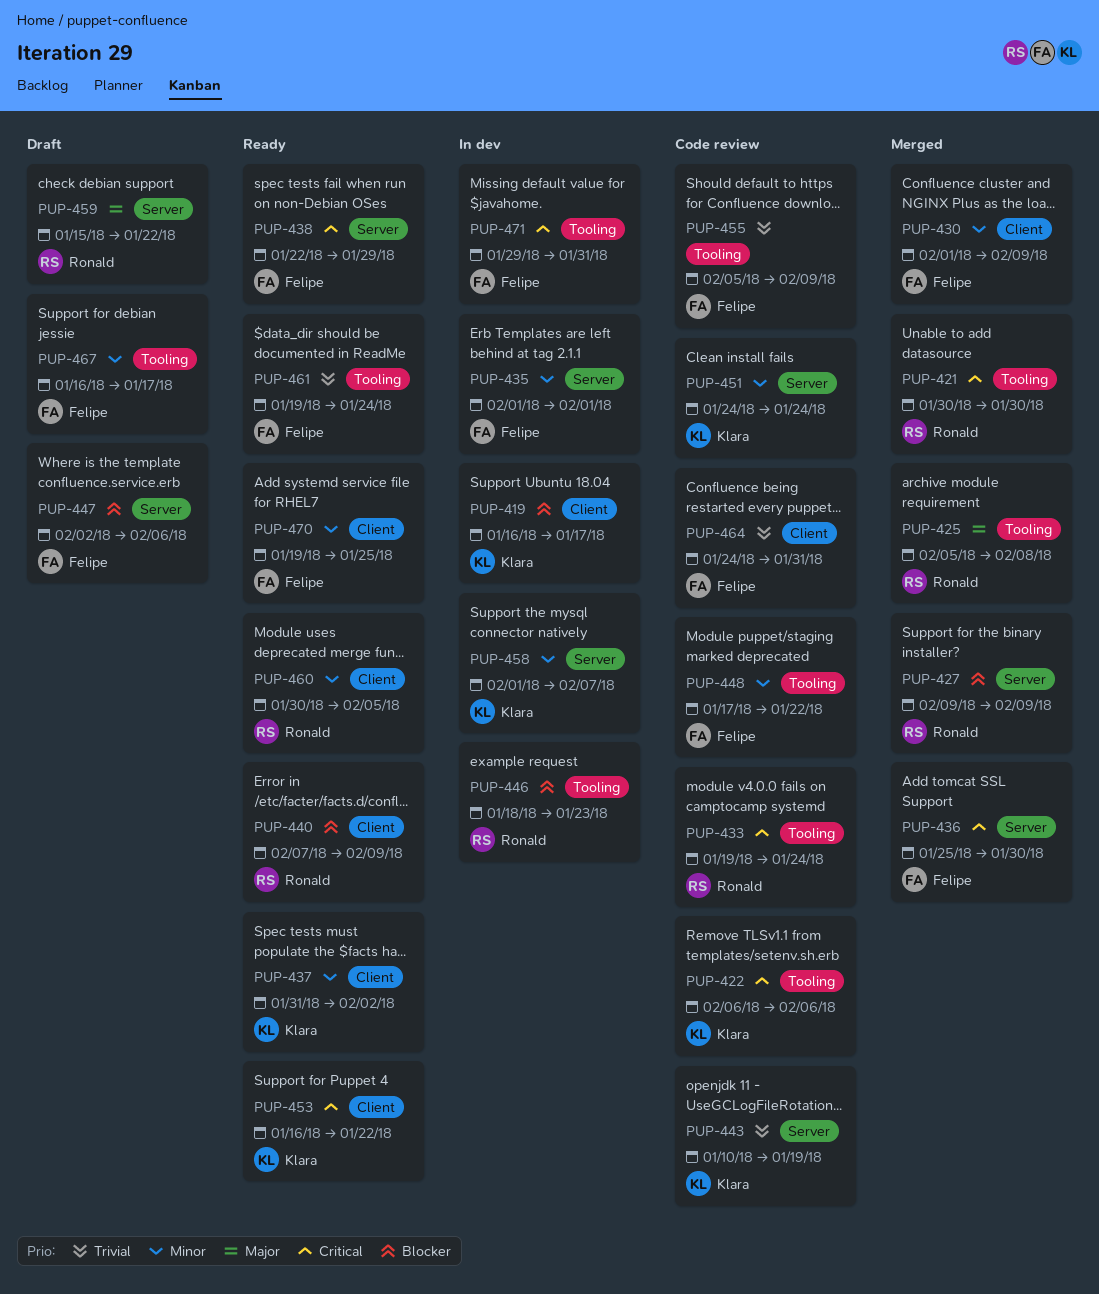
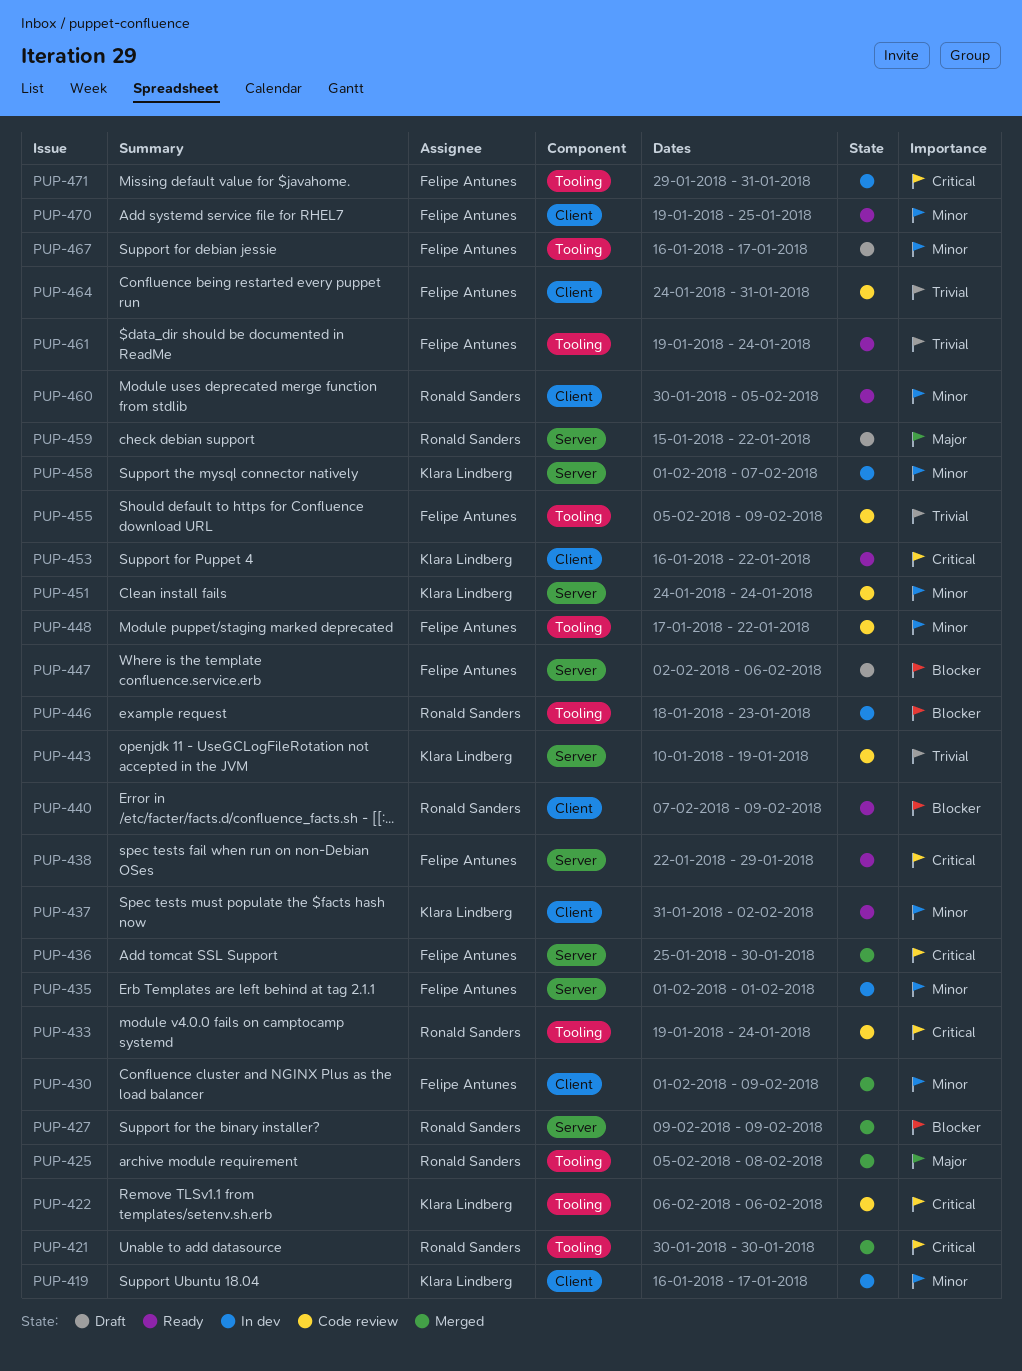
PUP-419, priority: Blocker -> Minor

